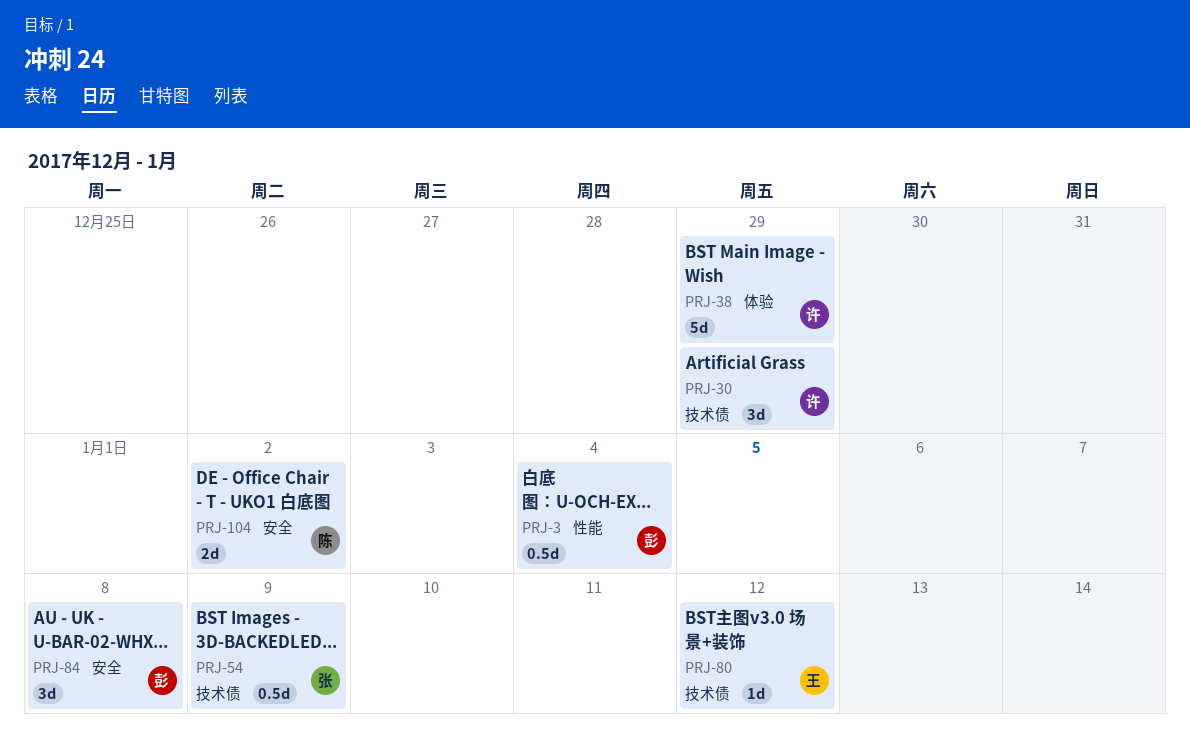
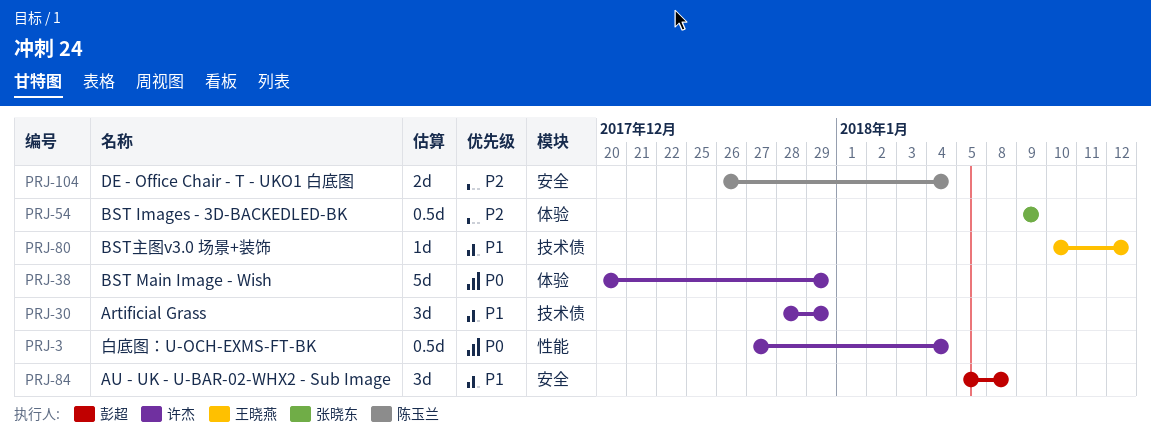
PRJ-3, owner: 彭超 -> 许杰
PRJ-54, label: 技术债 -> 体验
PRJ-104, due: Jan 2 -> Jan 4

